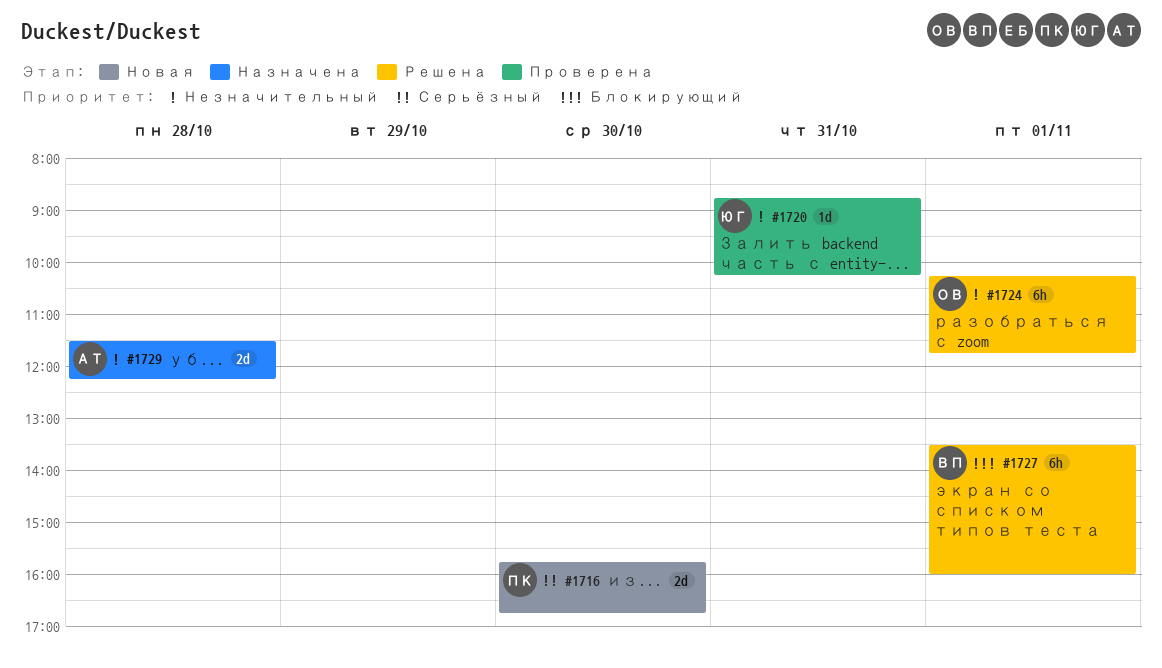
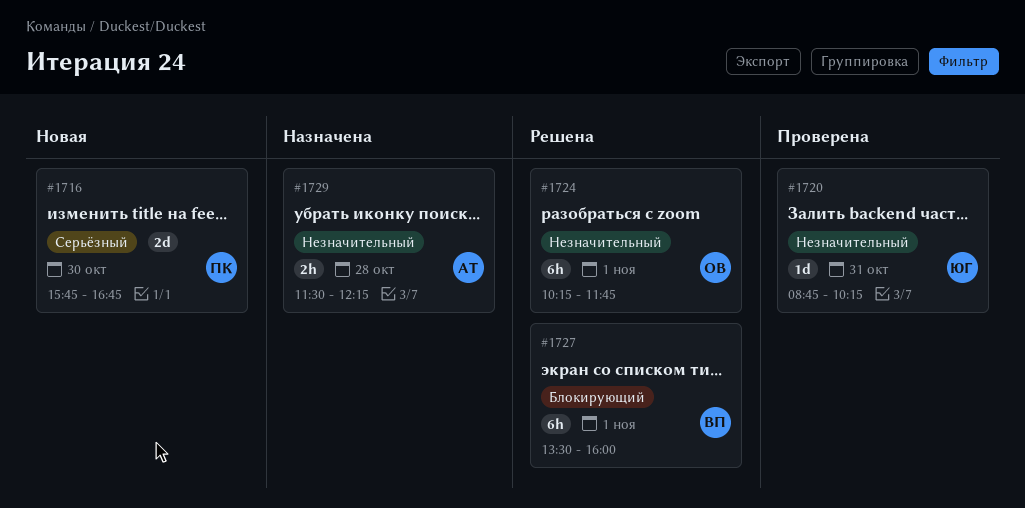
#1729, estimate: 2d -> 2h

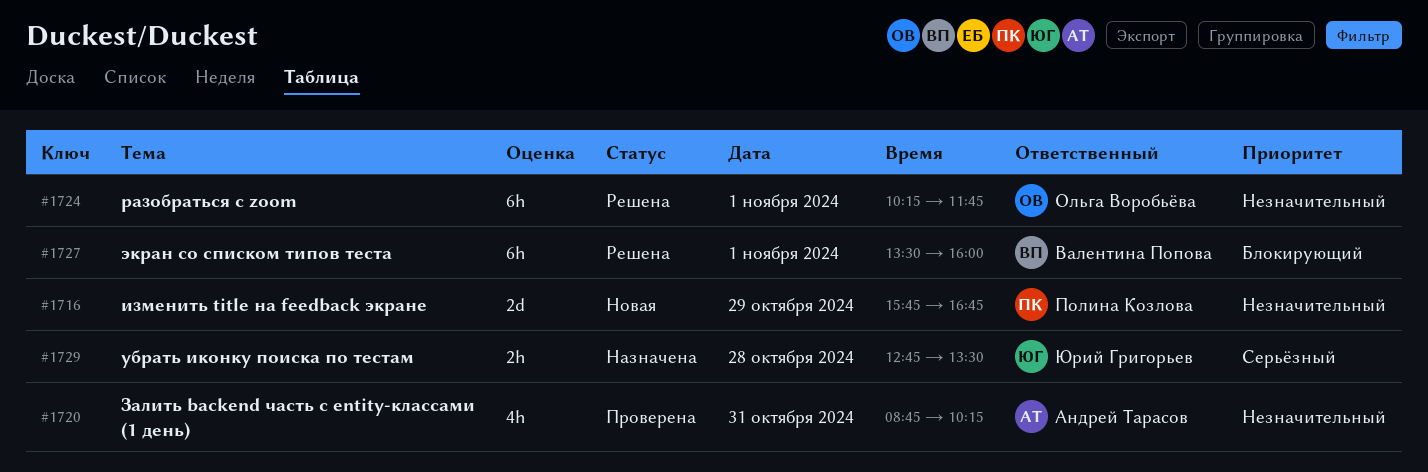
#1716, priority: Серьёзный -> Незначительный
#1716, day: Oct 30 -> Oct 29
#1720, owner: Юрий Григорьев -> Андрей Тарасов
#1720, estimate: 1d -> 4h
#1729, owner: Андрей Тарасов -> Юрий Григорьев
#1729, priority: Незначительный -> Серьёзный
#1729, begins: 11:30 -> 12:45
#1729, ends: 12:15 -> 13:30

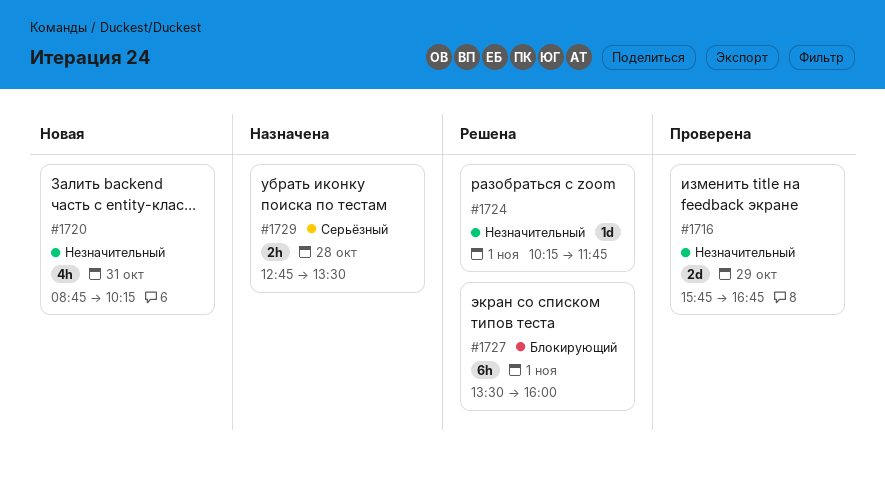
#1716, status: Новая -> Проверена
#1720, status: Проверена -> Новая
#1724, estimate: 6h -> 1d

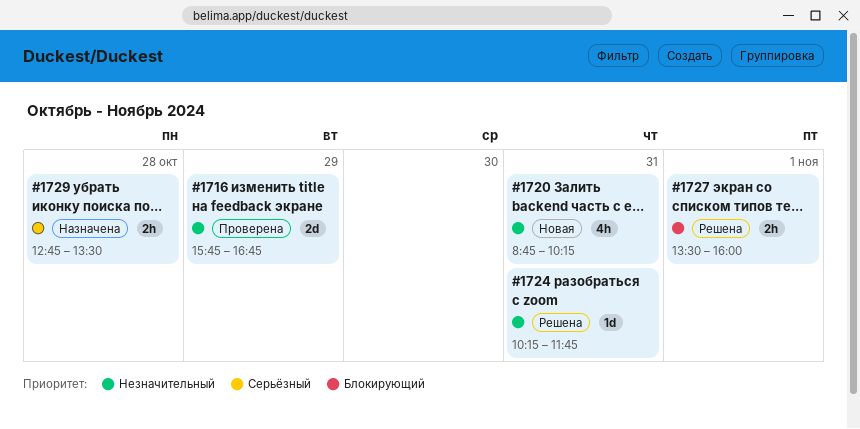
#1724, day: Nov 1 -> Oct 31
#1727, estimate: 6h -> 2h

